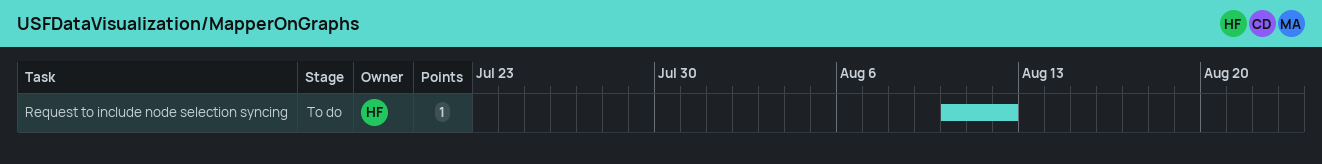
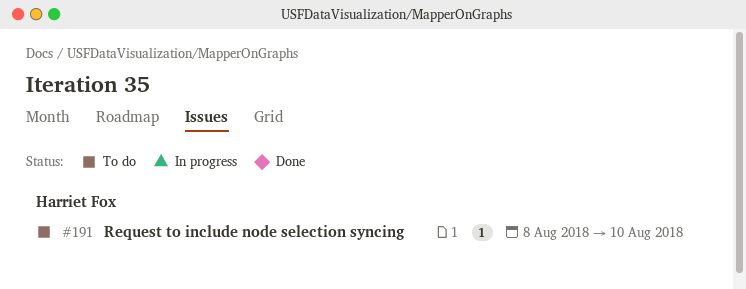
Request to include node selection syncing, start: Aug 10 -> Aug 8
Request to include node selection syncing, due: Aug 12 -> Aug 10

